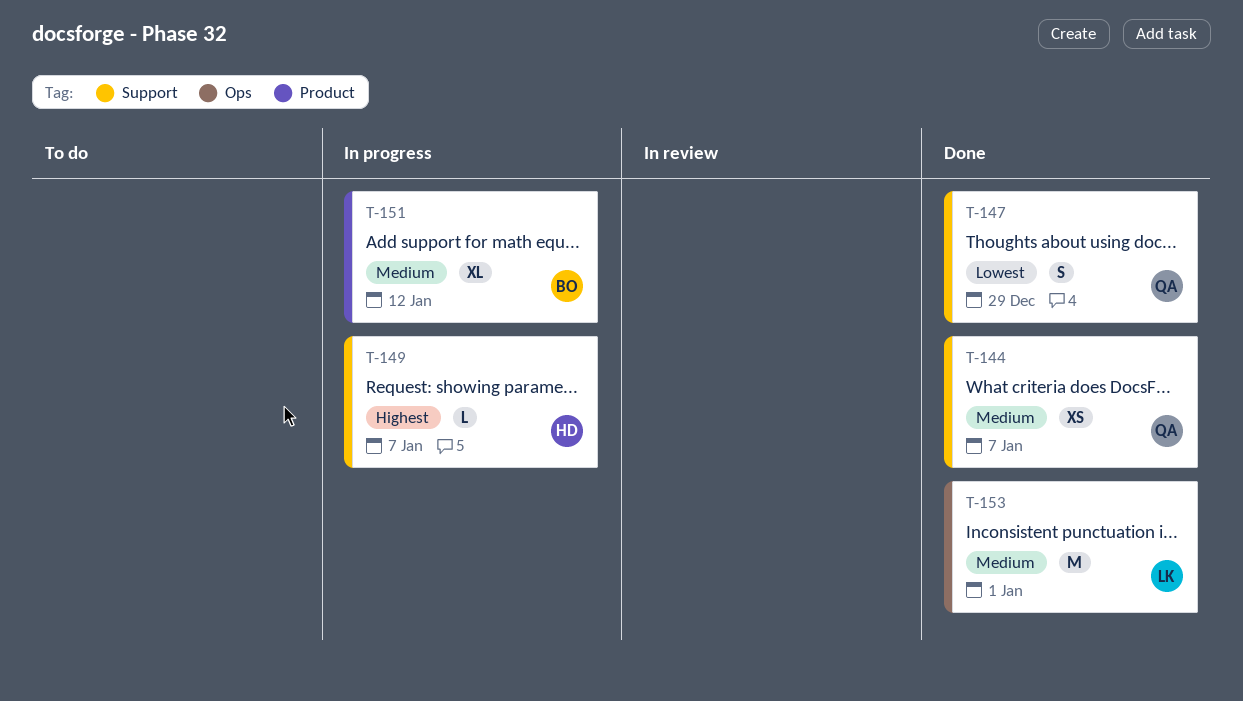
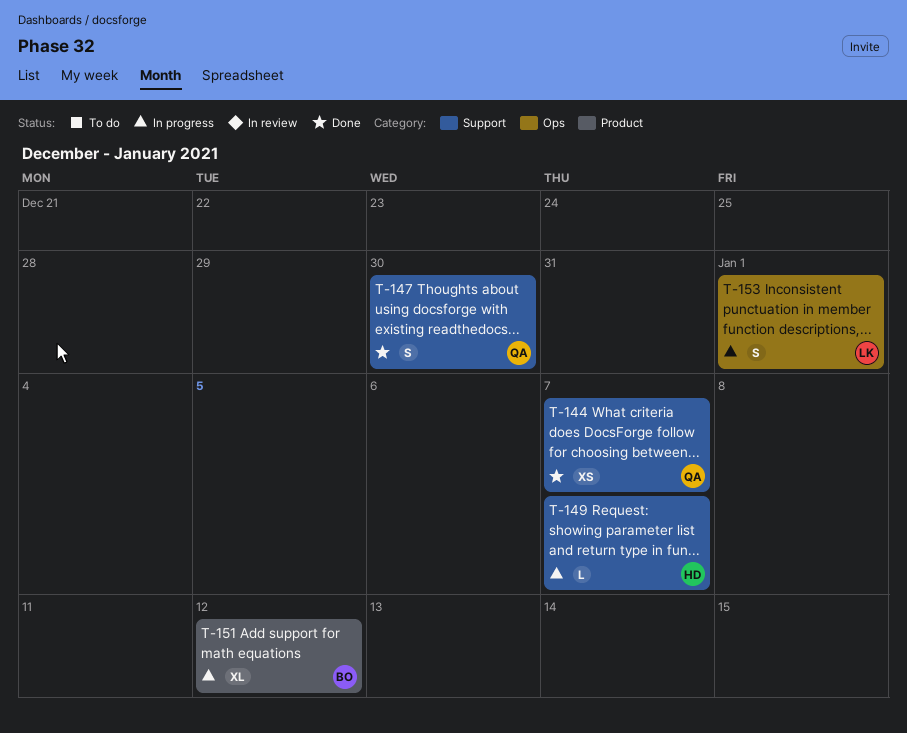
T-147, due: Dec 29 -> Dec 30
T-153, status: Done -> In progress
T-153, estimate: M -> S

